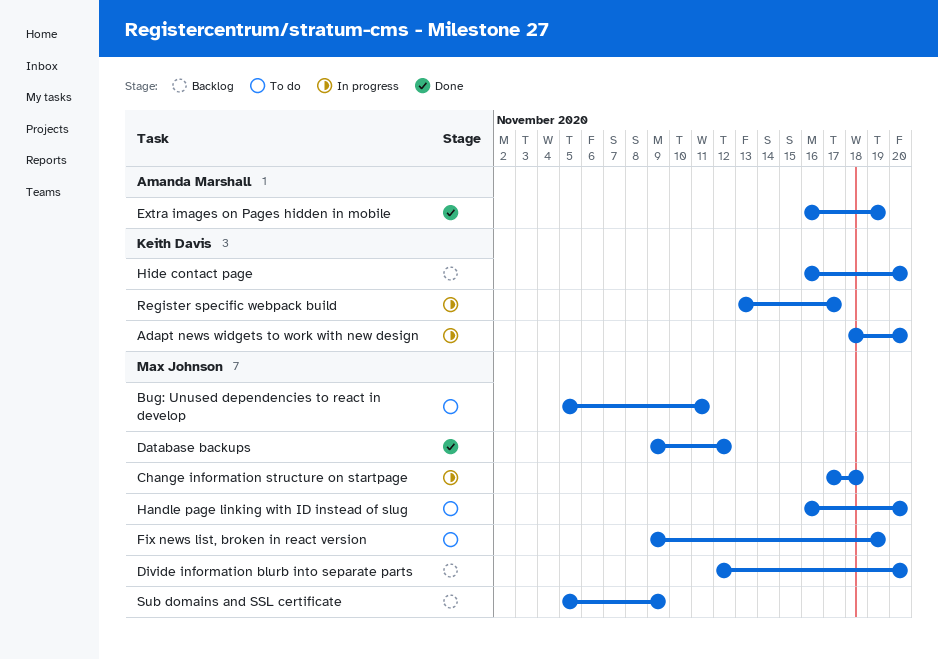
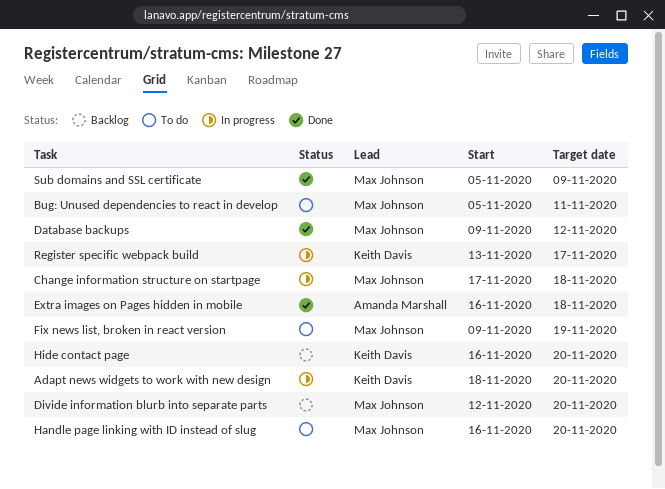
Extra images on Pages hidden in mobile, due: Nov 19 -> Nov 18
Sub domains and SSL certificate, status: Backlog -> Done

